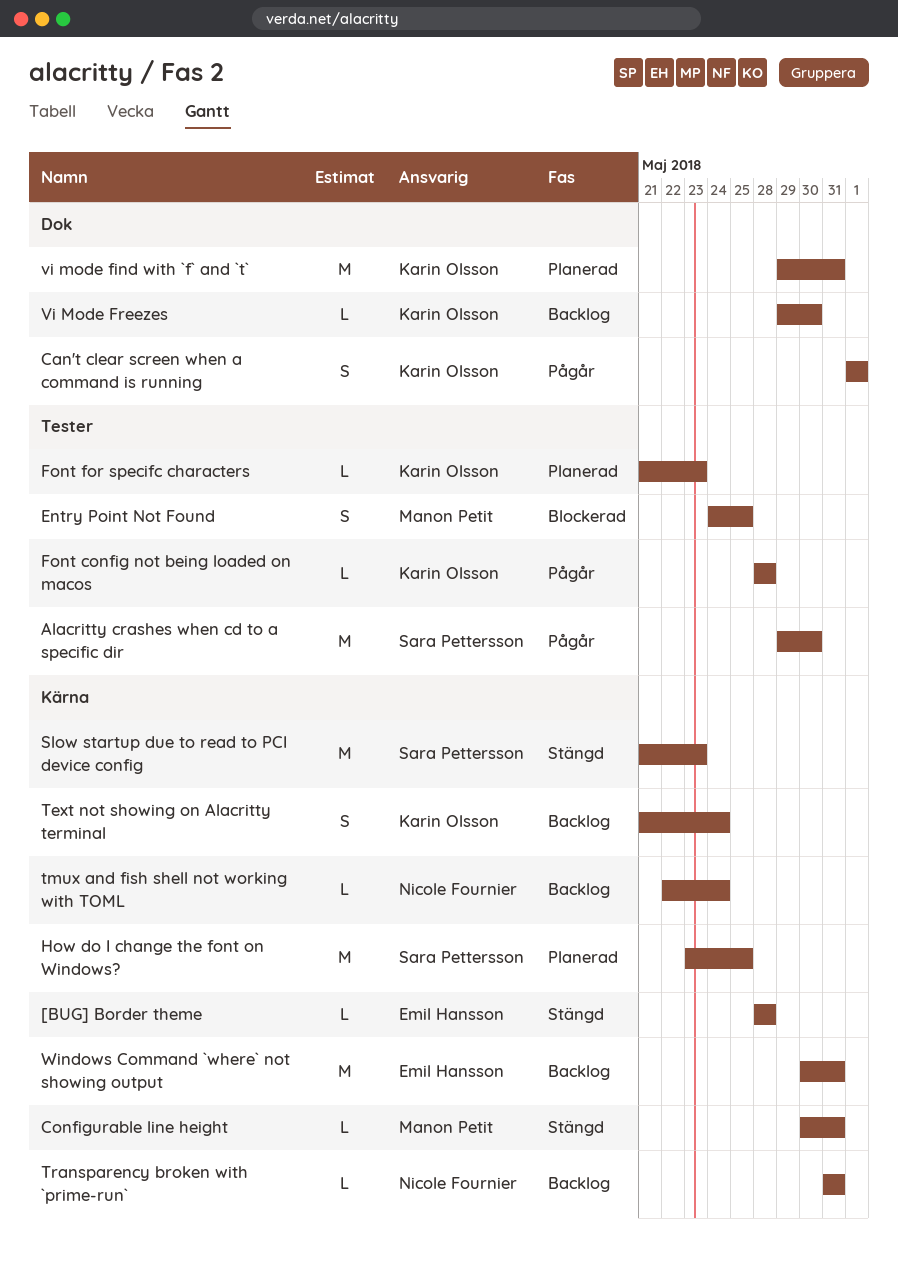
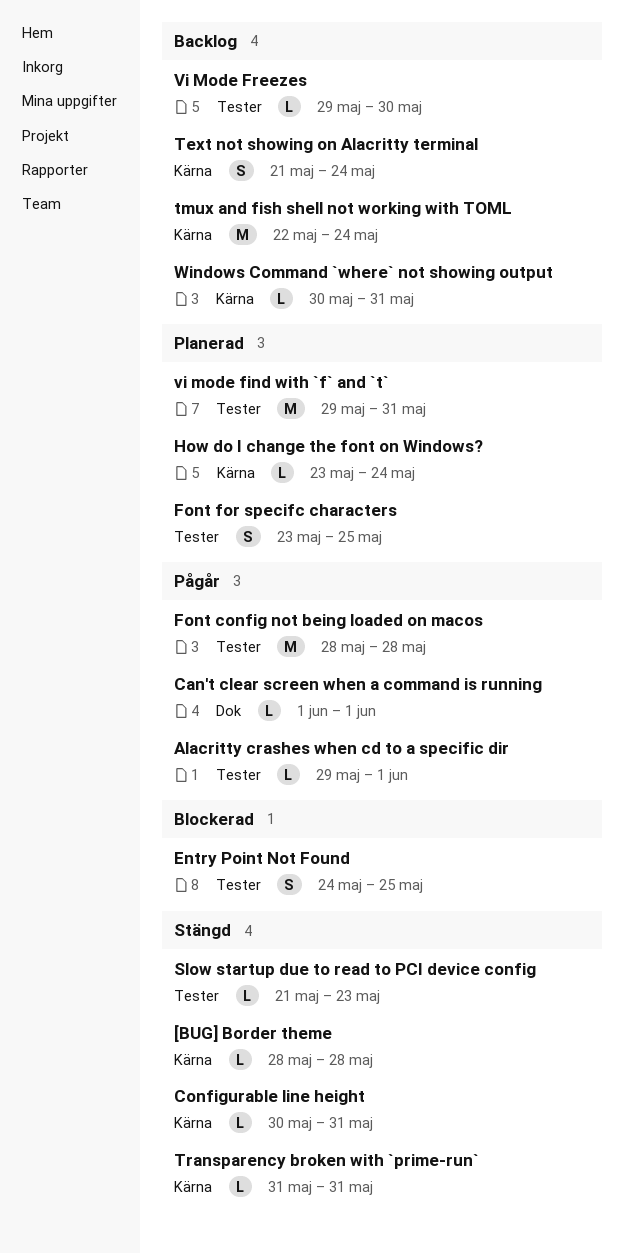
Alacritty crashes when cd to a specific dir, estimate: M -> L
Alacritty crashes when cd to a specific dir, due: May 30 -> Jun 1
Can't clear screen when a command is running, estimate: S -> L
Font config not being loaded on macos, estimate: L -> M
Font for specifc characters, estimate: L -> S
Font for specifc characters, start: May 21 -> May 23
Font for specifc characters, due: May 23 -> May 25
How do I change the font on Windows?, estimate: M -> L
How do I change the font on Windows?, due: May 25 -> May 24
Slow startup due to read to PCI device config, label: Kärna -> Tester
Slow startup due to read to PCI device config, estimate: M -> L
tmux and fish shell not working with TOML, estimate: L -> M
Transparency broken with `prime-run`, status: Backlog -> Stängd
vi mode find with `f` and `t`, label: Dok -> Tester
Vi Mode Freezes, label: Dok -> Tester
Windows Command `where` not showing output, estimate: M -> L

